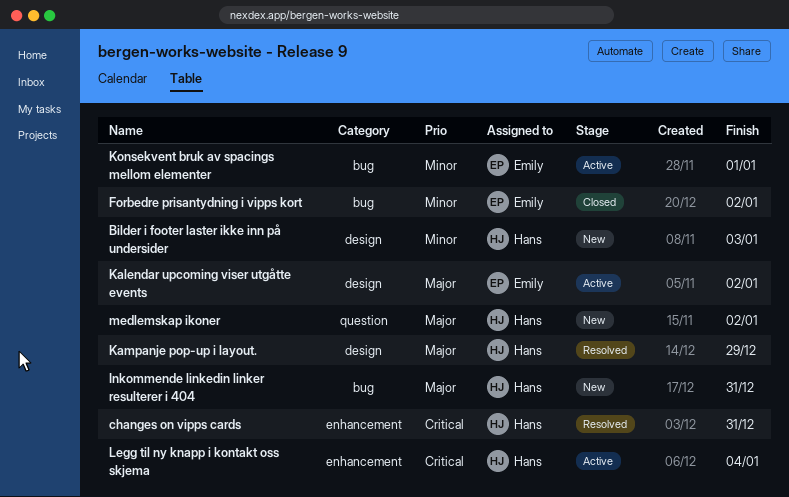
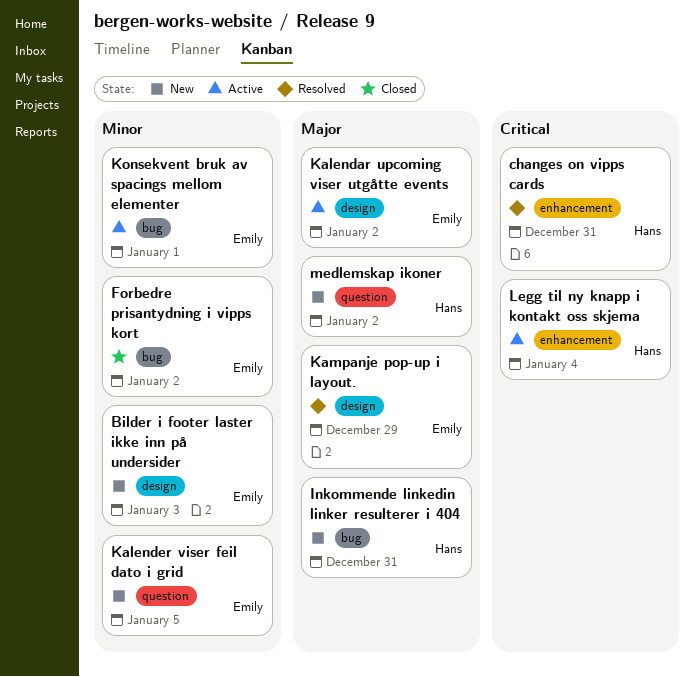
Bilder i footer laster ikke inn på undersider, owner: Hans -> Emily
Kalender viser feil dato i grid: none -> present
Kampanje pop-up i layout., owner: Hans -> Emily

